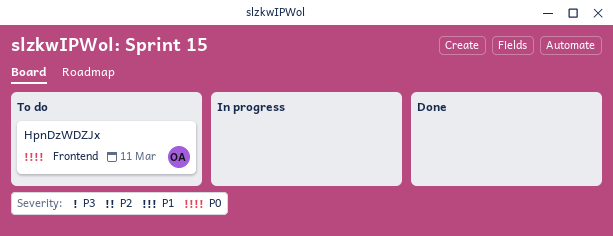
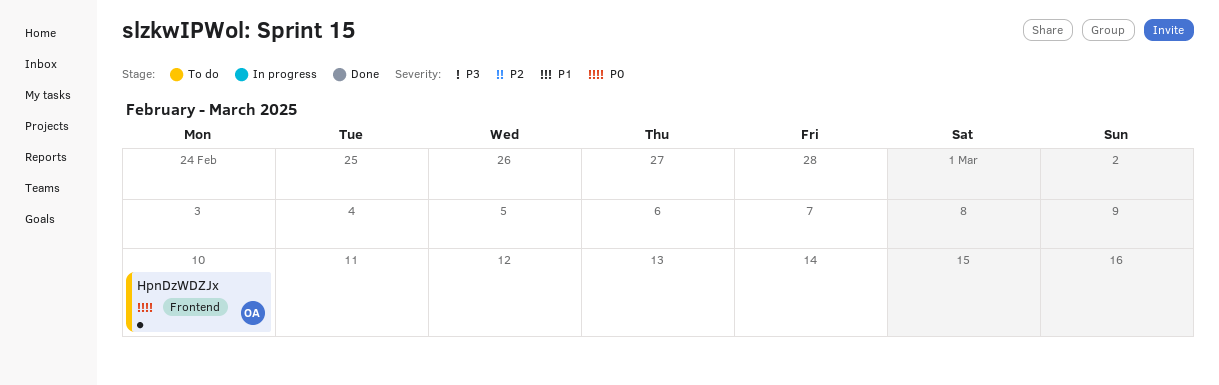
HpnDzWDZJx, due: Mar 11 -> Mar 10

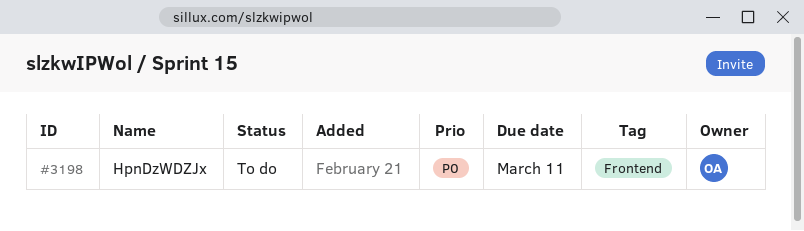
HpnDzWDZJx, due: Mar 10 -> Mar 11

